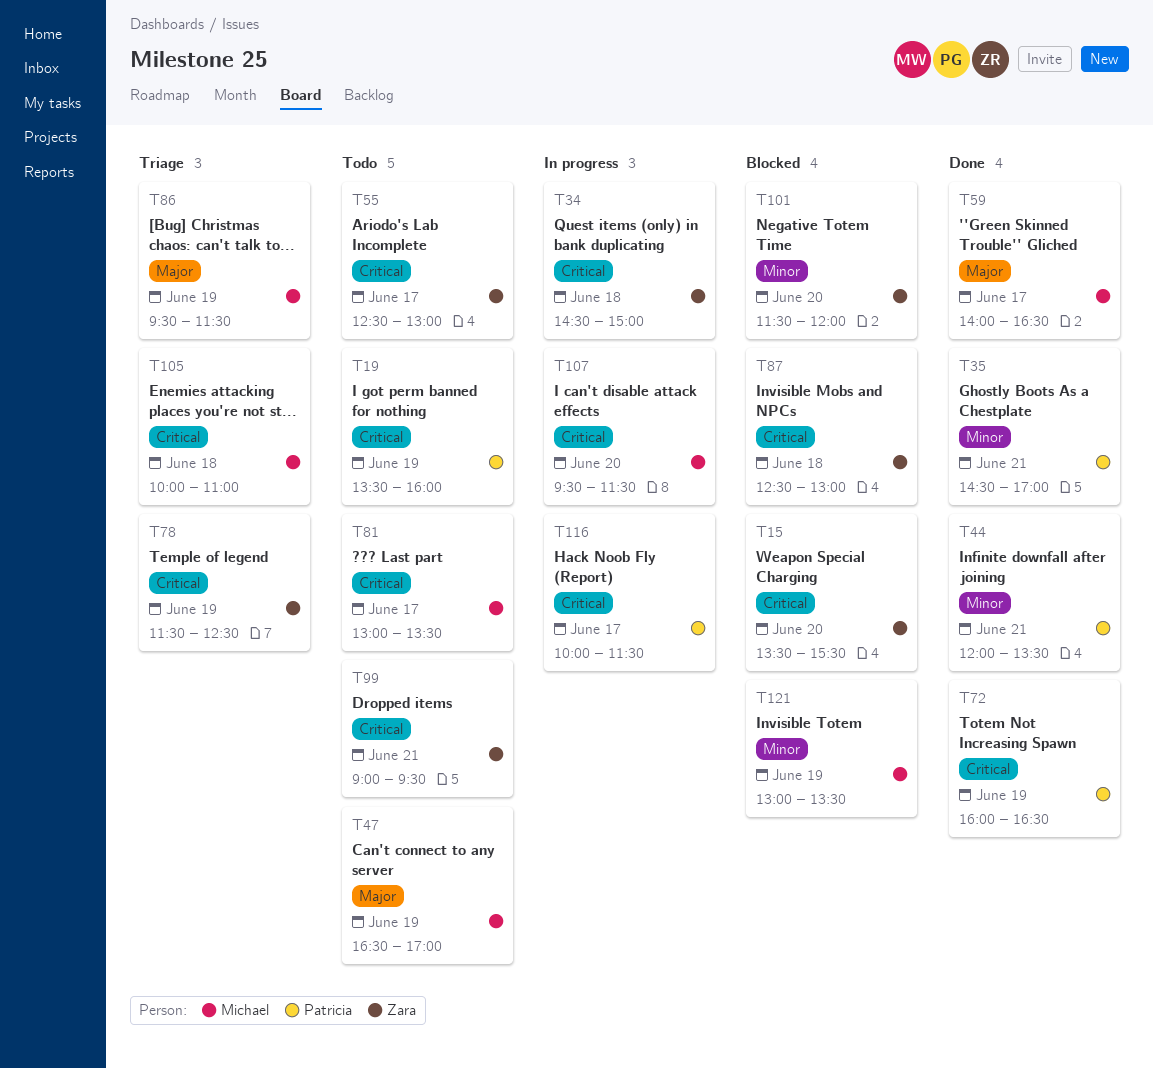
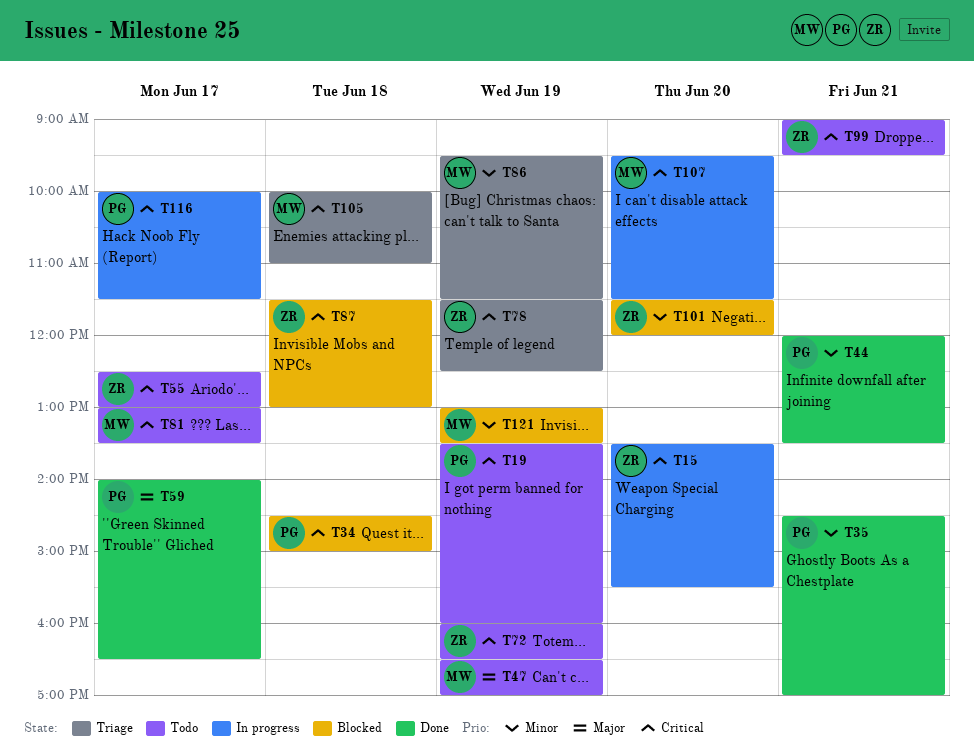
T15, status: Blocked -> In progress
T34, status: In progress -> Blocked
T34, owner: Zara -> Patricia
T59, owner: Michael -> Patricia
T72, status: Done -> Todo
T72, owner: Patricia -> Zara
T86, priority: Major -> Minor
T87, begins: 12:30 -> 11:30

